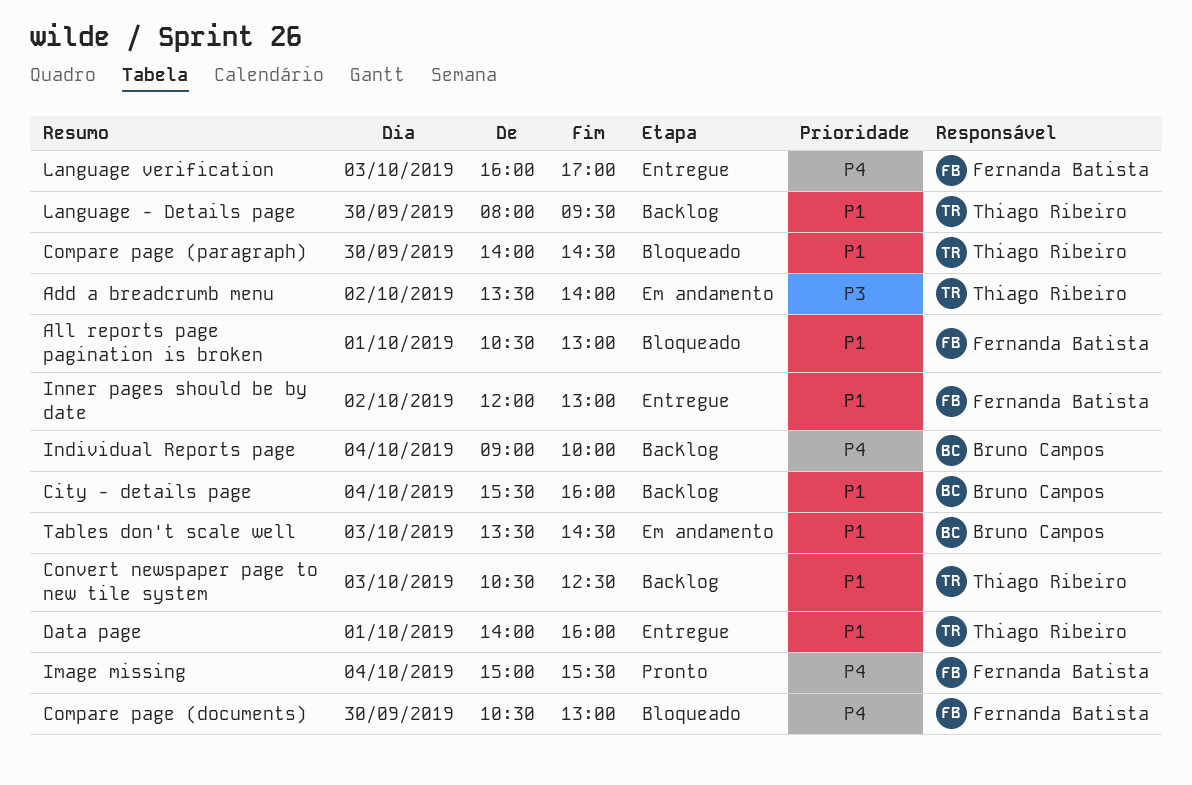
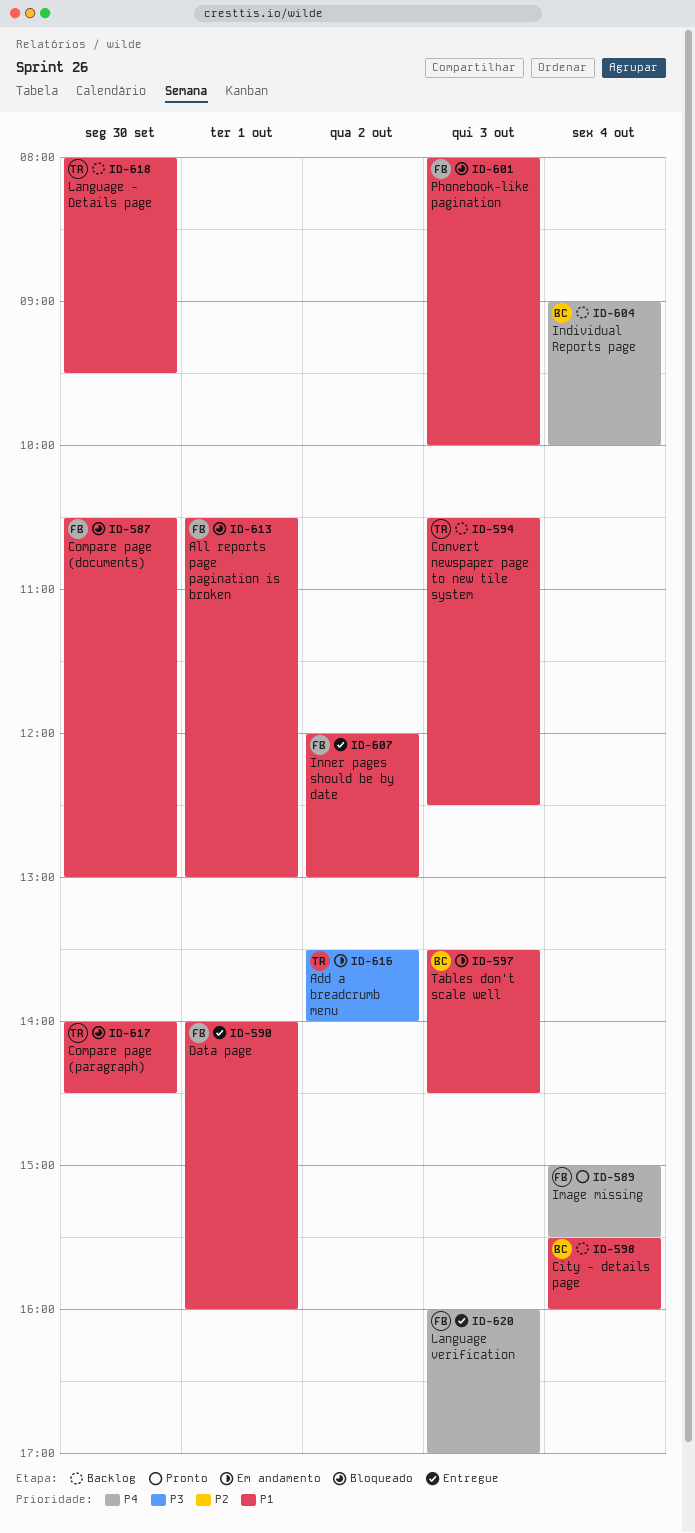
Compare page (documents), priority: P4 -> P1
Data page, owner: Thiago Ribeiro -> Fernanda Batista
Phonebook-like pagination: none -> present

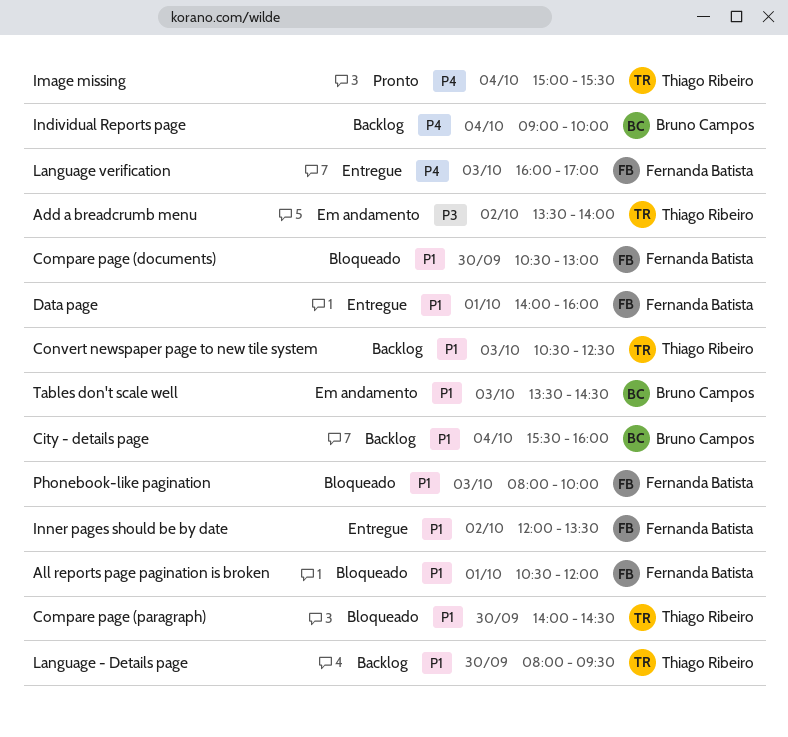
All reports page pagination is broken, ends: 13:00 -> 12:00
Image missing, owner: Fernanda Batista -> Thiago Ribeiro
Inner pages should be by date, ends: 13:00 -> 13:30

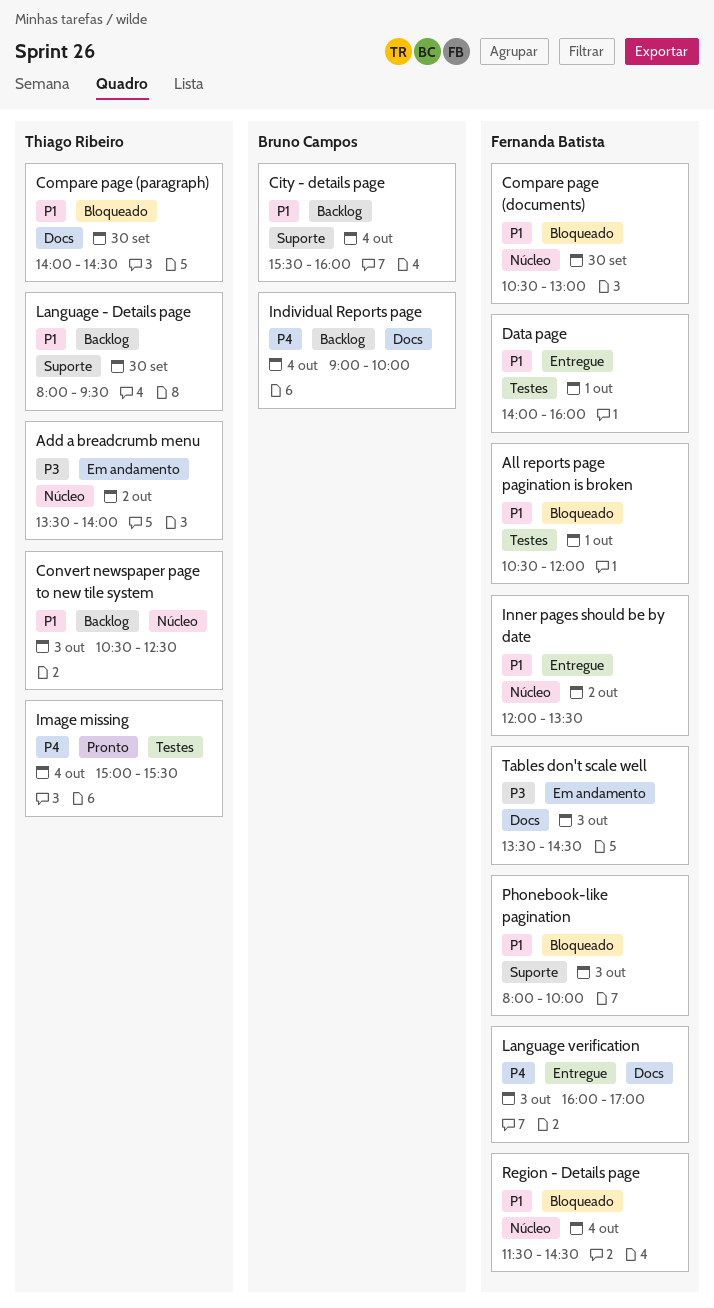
Region - Details page: none -> present
Tables don't scale well, owner: Bruno Campos -> Fernanda Batista
Tables don't scale well, priority: P1 -> P3

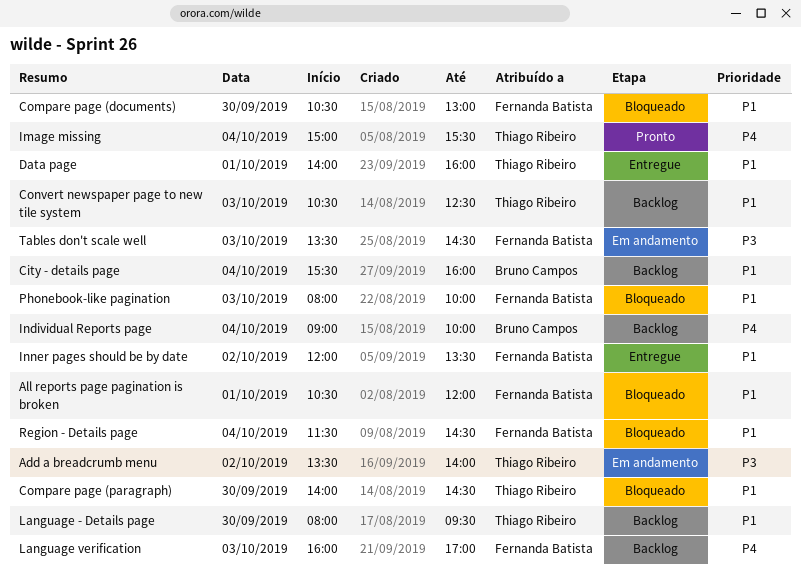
Data page, owner: Fernanda Batista -> Thiago Ribeiro
Language verification, status: Entregue -> Backlog

